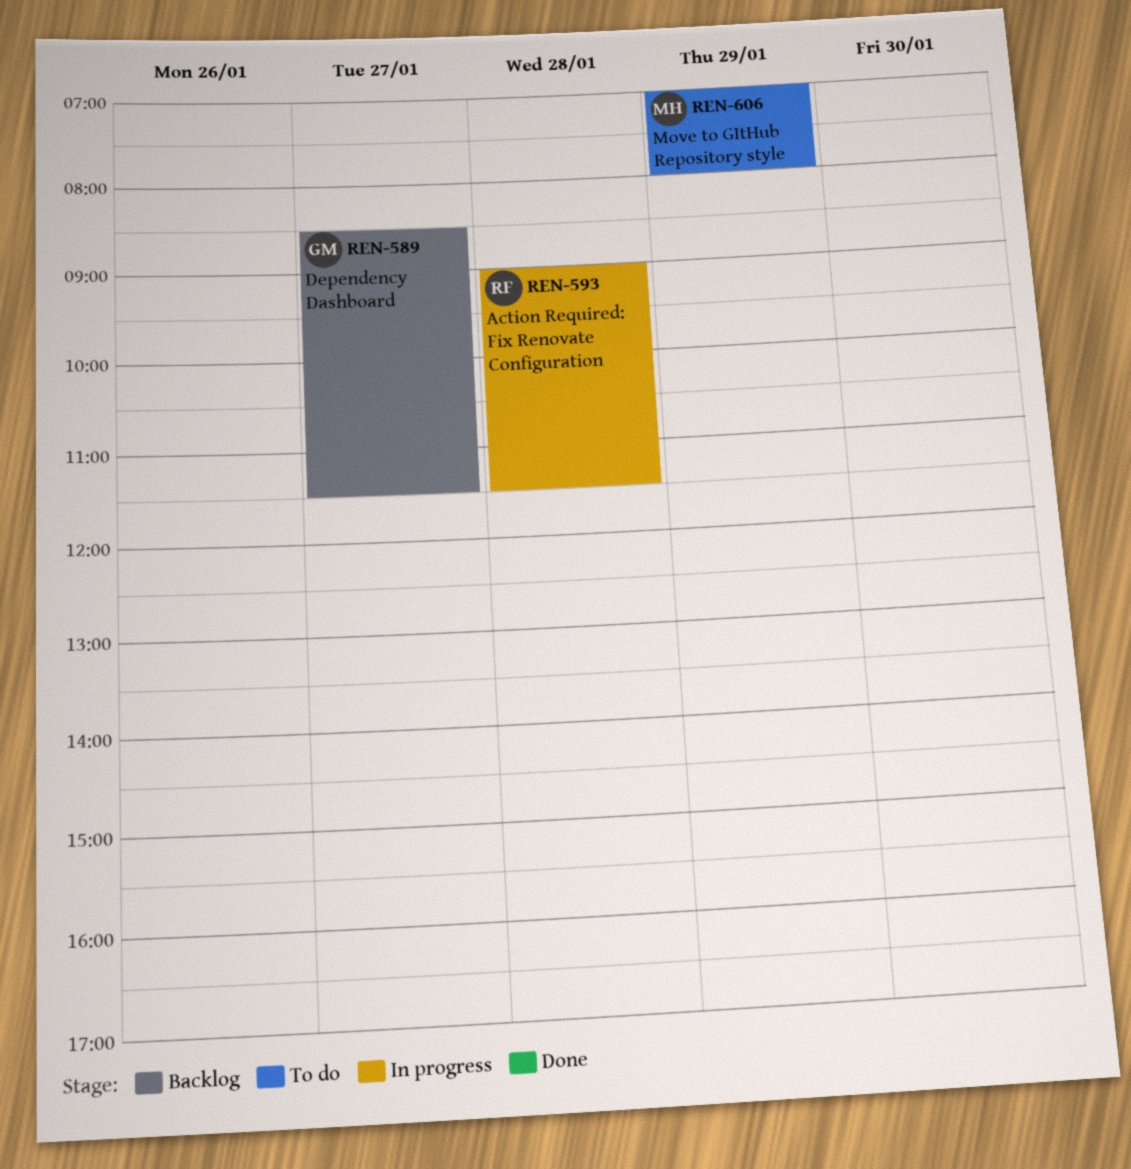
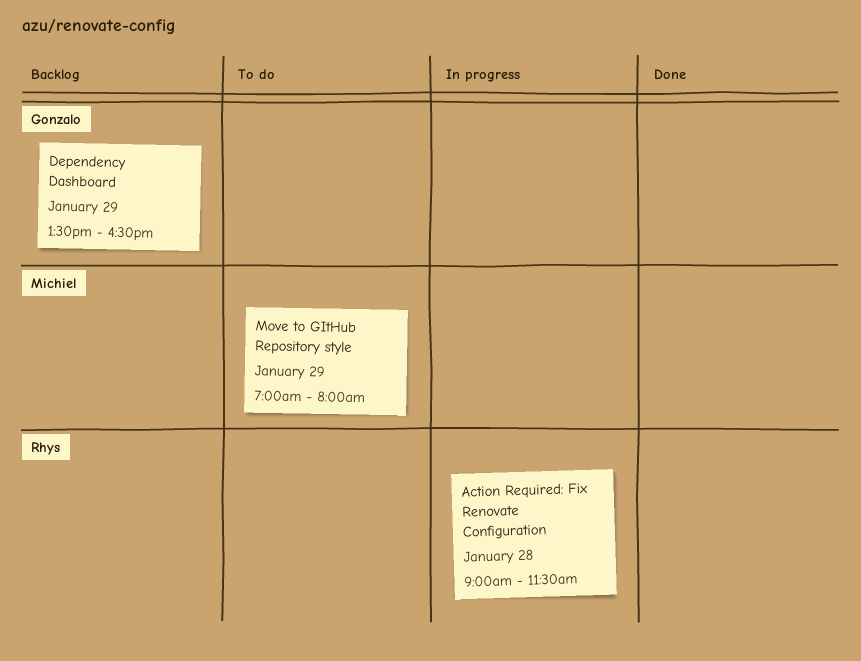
Dependency Dashboard, day: Jan 27 -> Jan 29
Dependency Dashboard, begins: 08:30 -> 13:30
Dependency Dashboard, ends: 11:30 -> 16:30

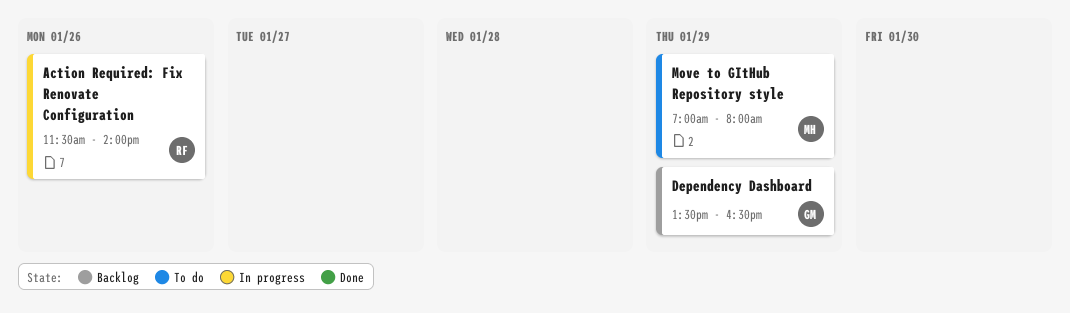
Action Required: Fix Renovate Configuration, day: Jan 28 -> Jan 26
Action Required: Fix Renovate Configuration, begins: 09:00 -> 11:30
Action Required: Fix Renovate Configuration, ends: 11:30 -> 14:00

